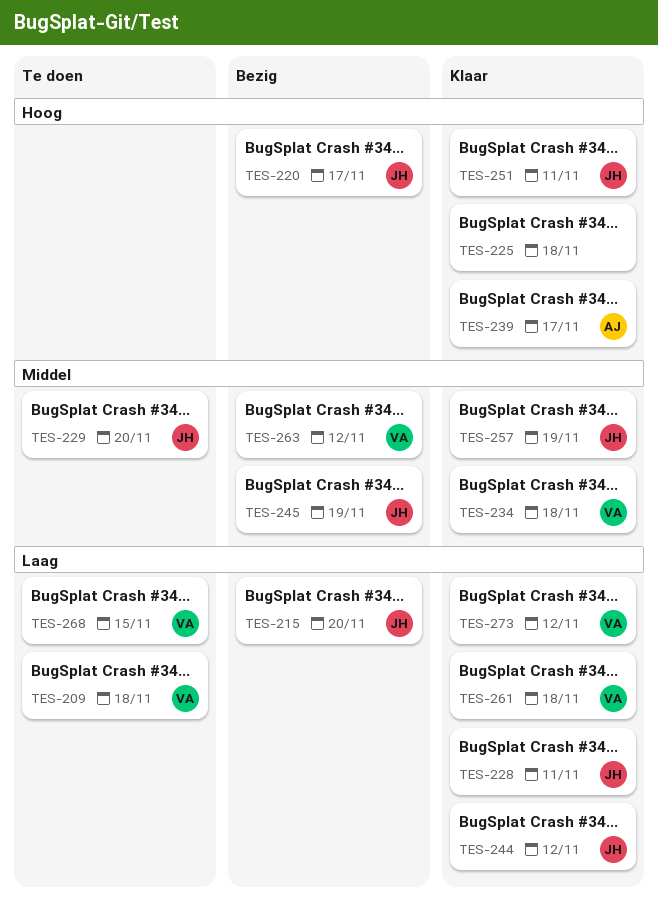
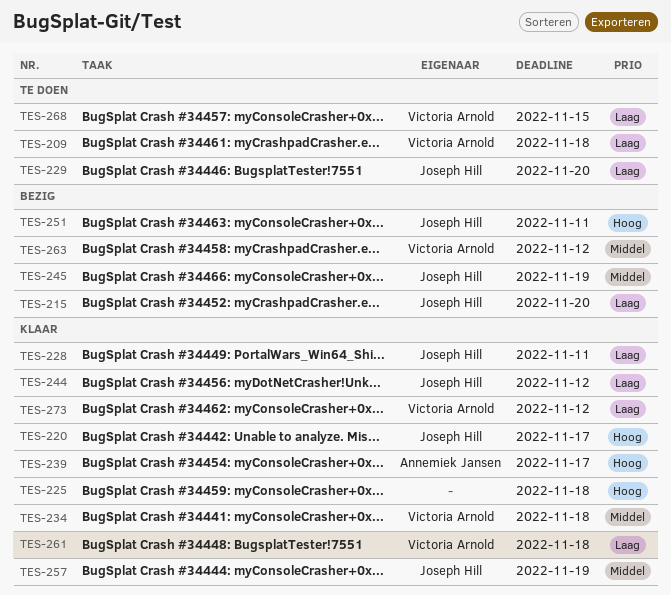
TES-220, status: Bezig -> Klaar
TES-229, priority: Middel -> Laag
TES-251, status: Klaar -> Bezig

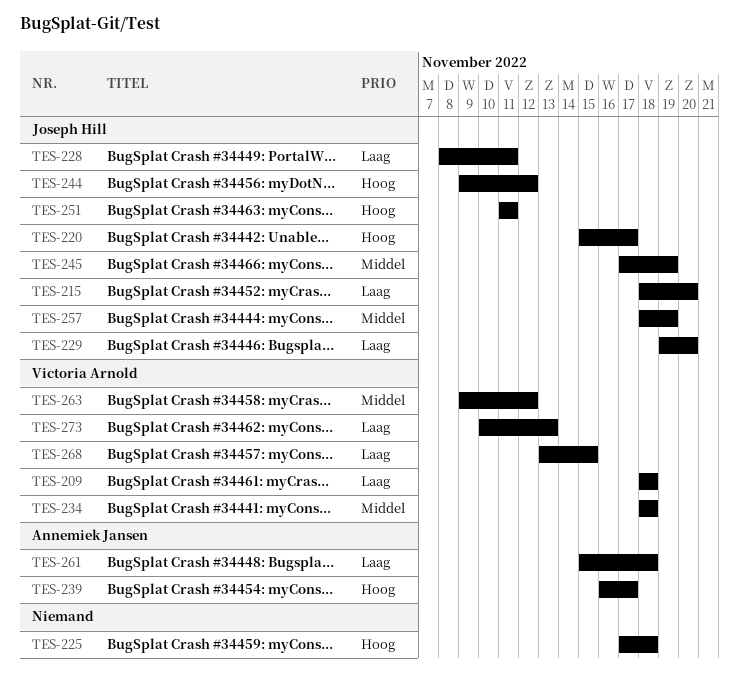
TES-244, priority: Laag -> Hoog
TES-261, owner: Victoria Arnold -> Annemiek Jansen
TES-273, due: Nov 12 -> Nov 13

